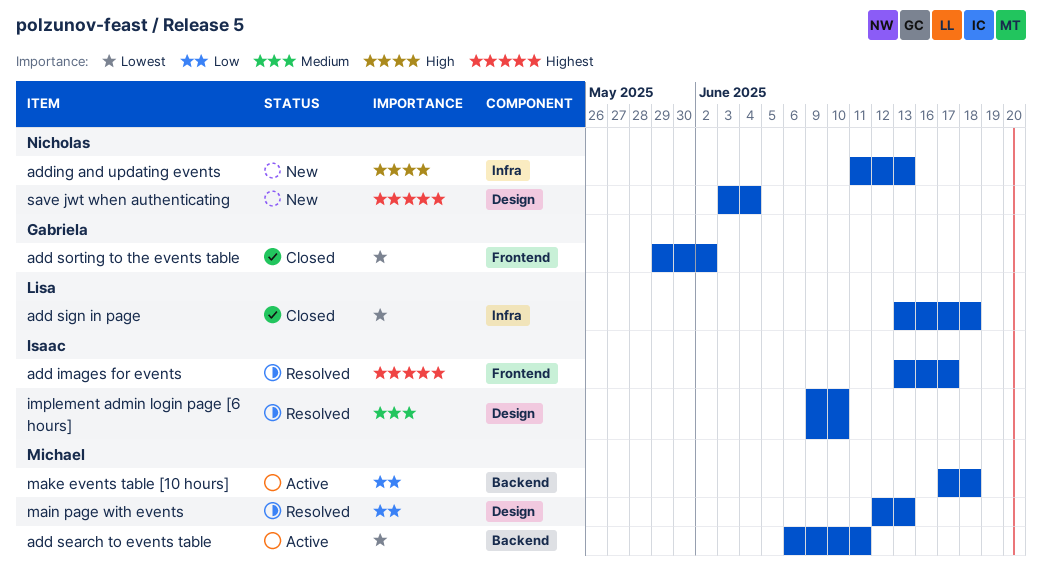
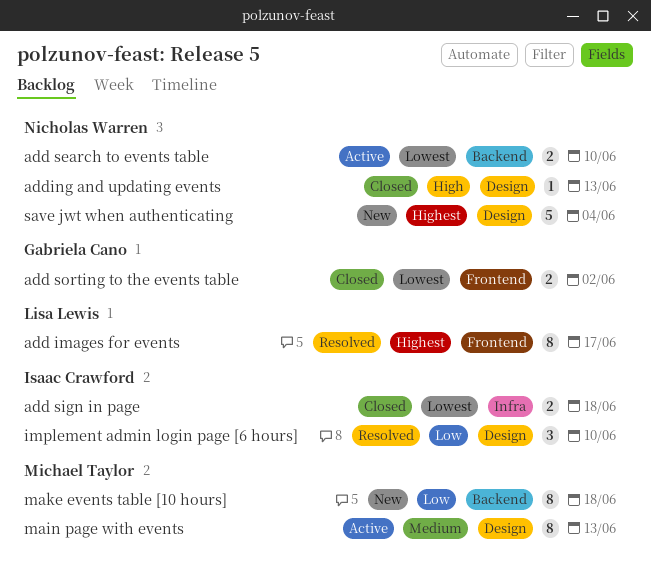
add images for events, owner: Isaac Crawford -> Lisa Lewis
add search to events table, owner: Michael Taylor -> Nicholas Warren
add search to events table, due: Jun 11 -> Jun 10
add sign in page, owner: Lisa Lewis -> Isaac Crawford
adding and updating events, status: New -> Closed
adding and updating events, label: Infra -> Design
implement admin login page [6 hours], priority: Medium -> Low
main page with events, status: Resolved -> Active
main page with events, priority: Low -> Medium
make events table [10 hours], status: Active -> New

